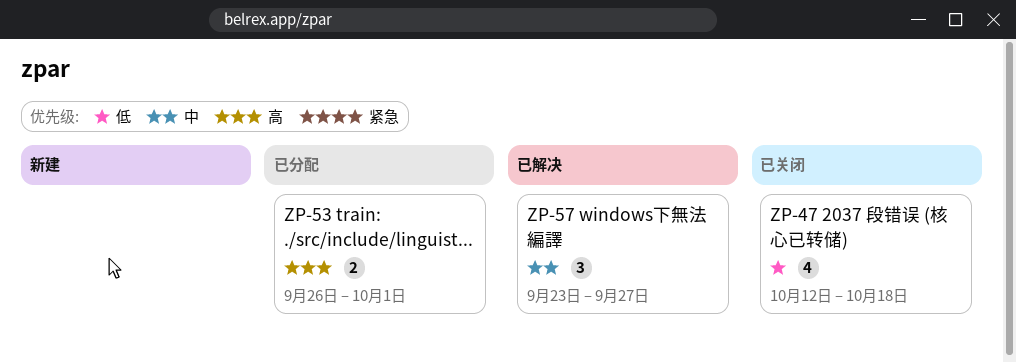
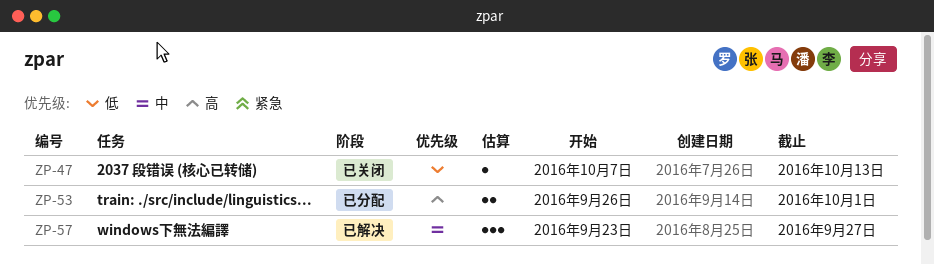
ZP-47, estimate: 4 -> 1
ZP-47, start: Oct 12 -> Oct 7
ZP-47, due: Oct 18 -> Oct 13

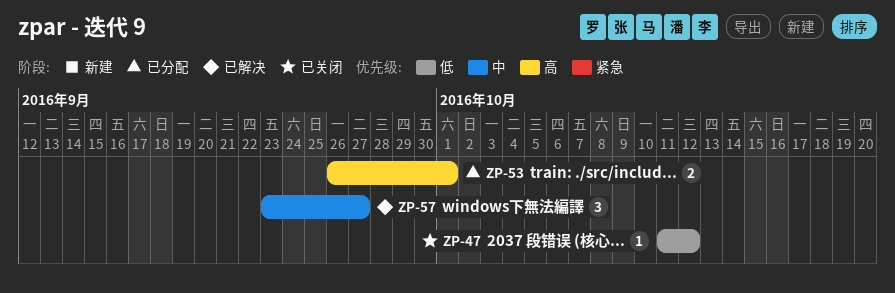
ZP-47, start: Oct 7 -> Oct 11
ZP-47, due: Oct 13 -> Oct 12

